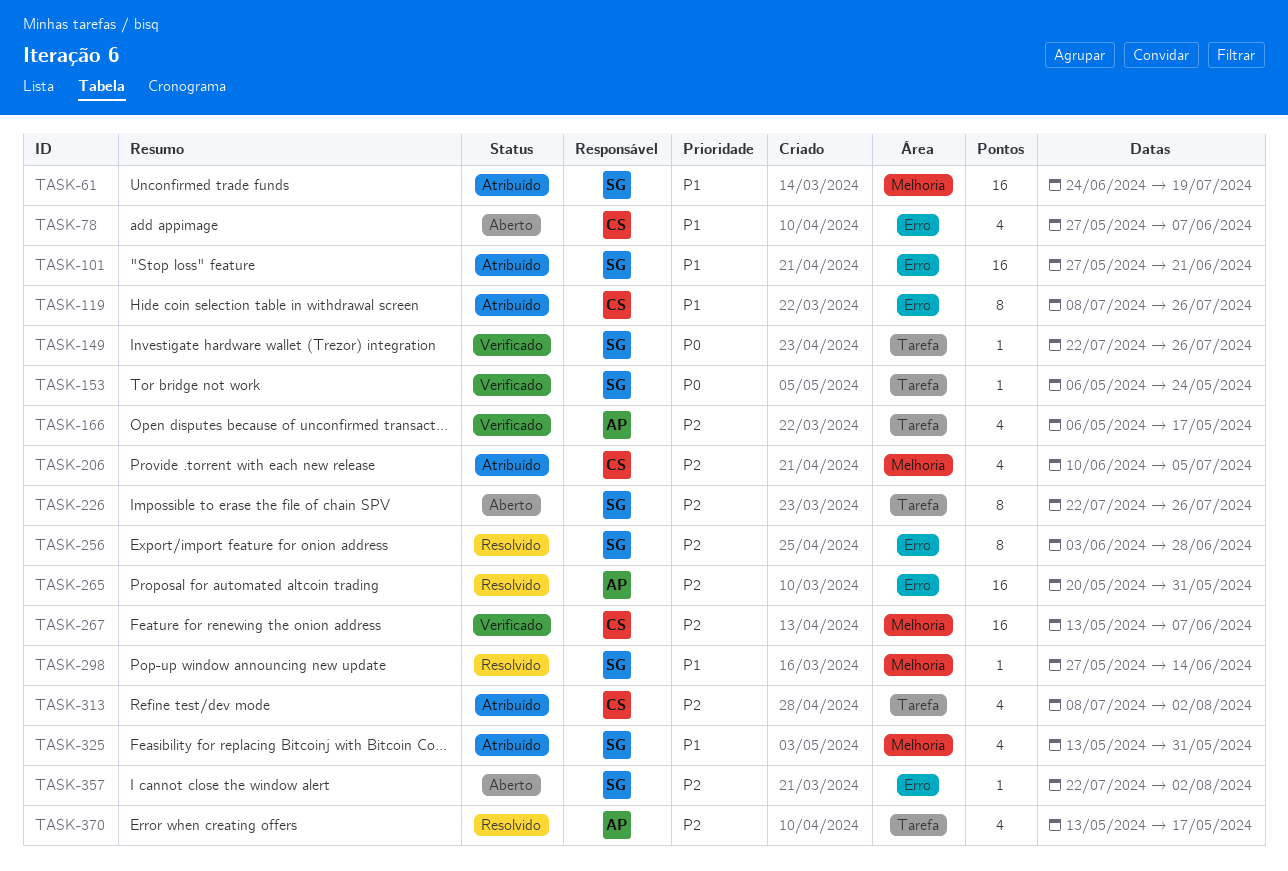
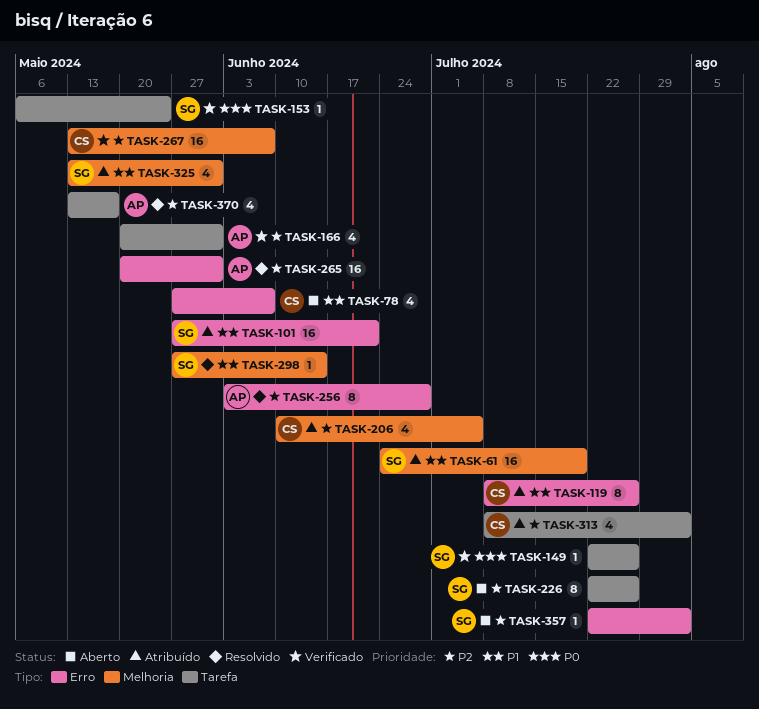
TASK-166, start: May 6 -> May 20
TASK-166, due: May 17 -> May 31
TASK-256, owner: SG -> AP

